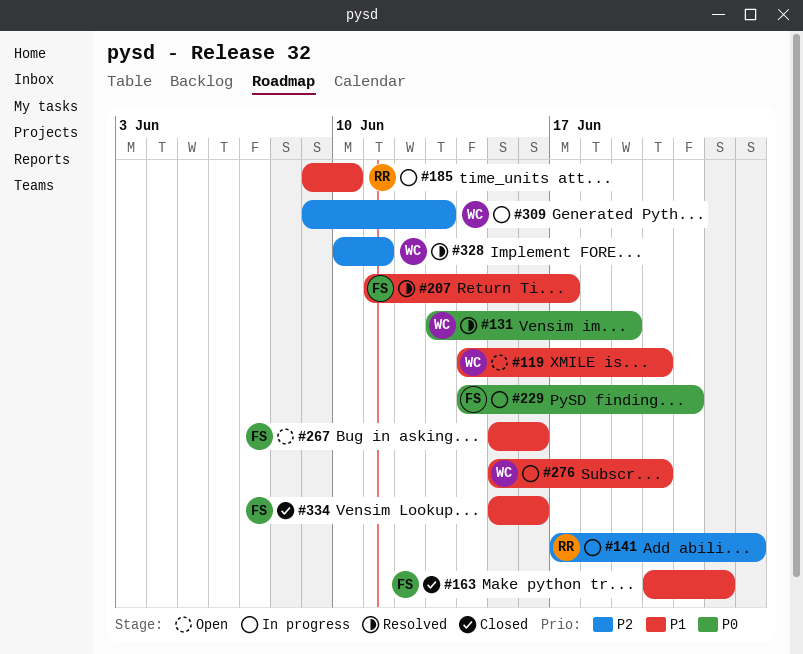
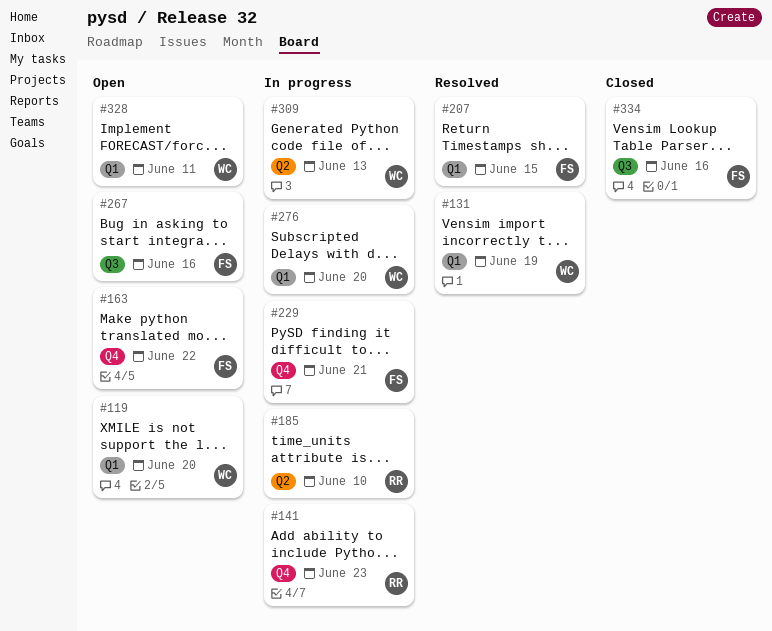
#163, status: Closed -> Open
#207, due: Jun 17 -> Jun 15
#328, status: Resolved -> Open

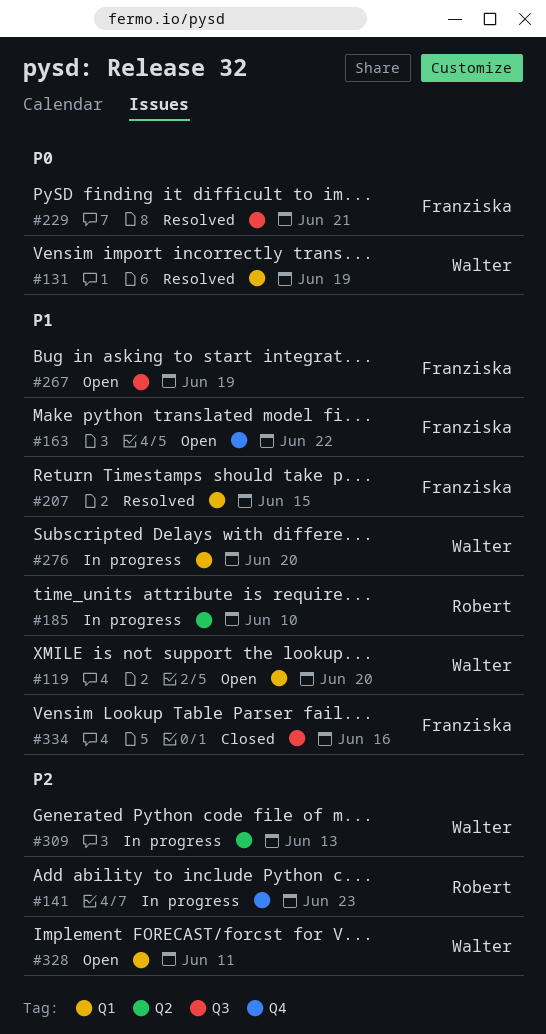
#229, status: In progress -> Resolved
#229, label: Q4 -> Q3
#267, due: Jun 16 -> Jun 19

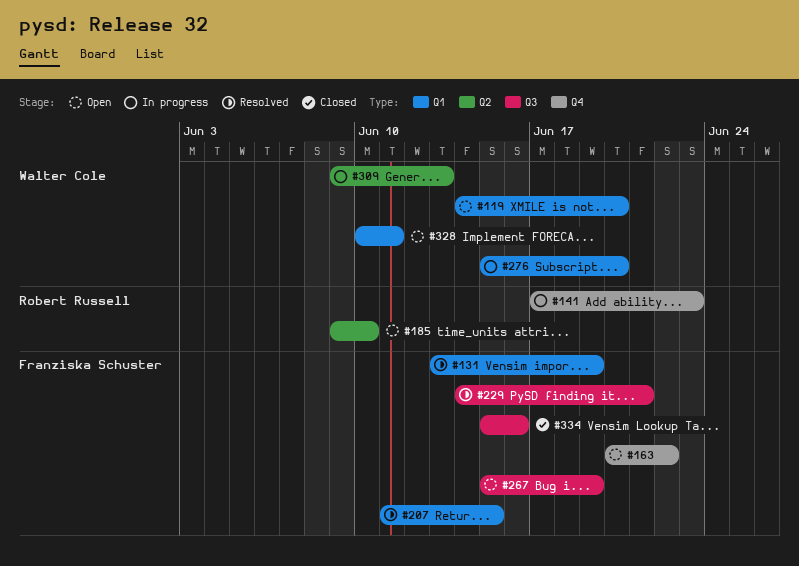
#131, owner: Walter Cole -> Franziska Schuster
#185, status: In progress -> Open

